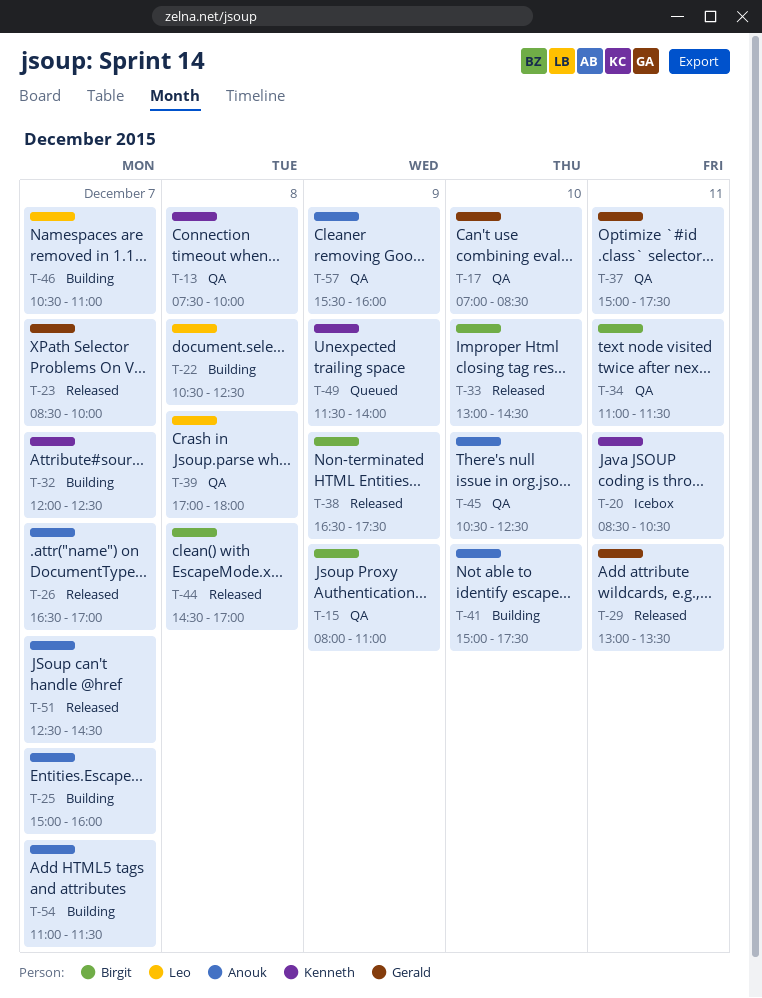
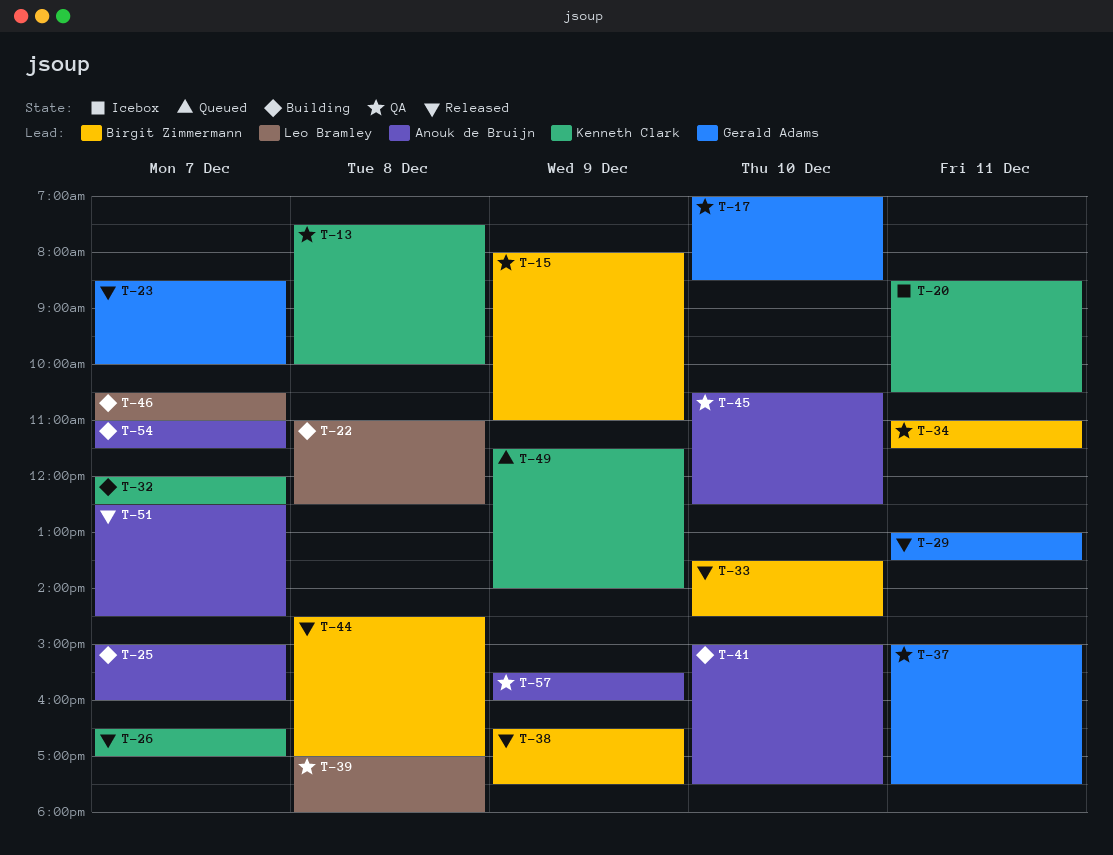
T-22, begins: 10:30 -> 11:00
T-26, owner: Anouk de Bruijn -> Kenneth Clark
T-33, begins: 13:00 -> 13:30

